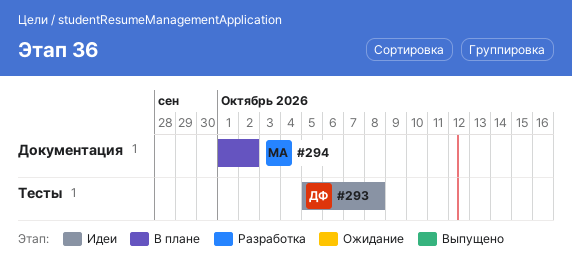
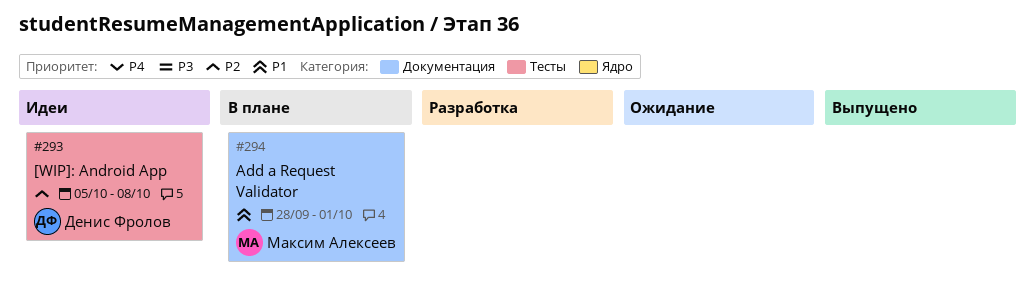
#294, start: Oct 1 -> Sep 28
#294, due: Oct 2 -> Oct 1

